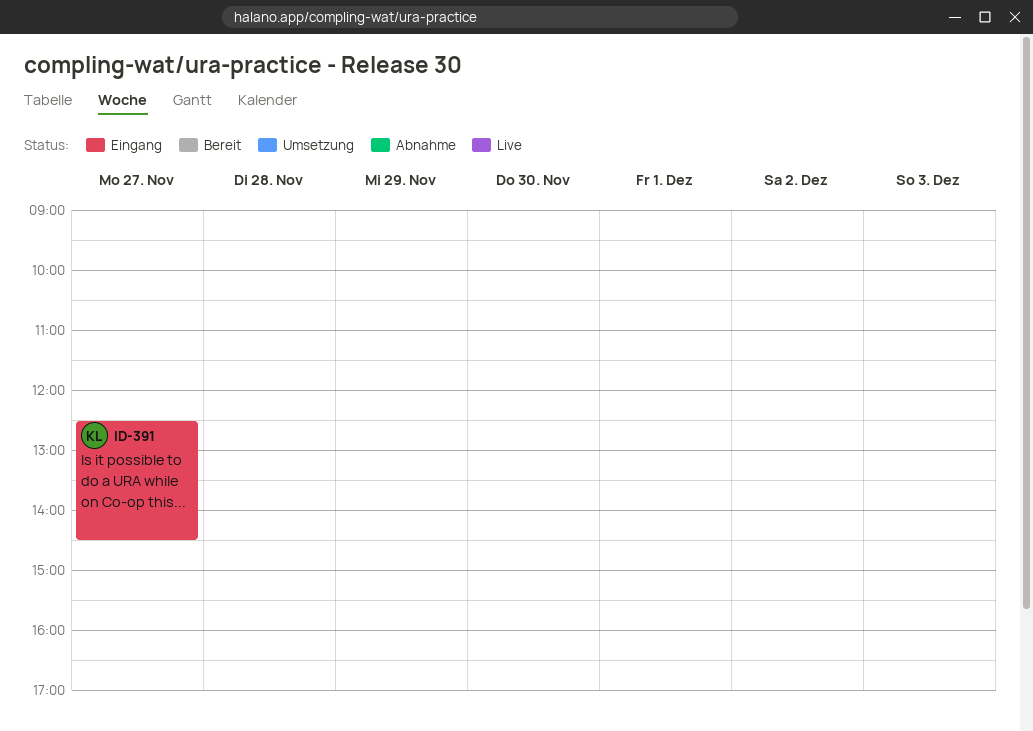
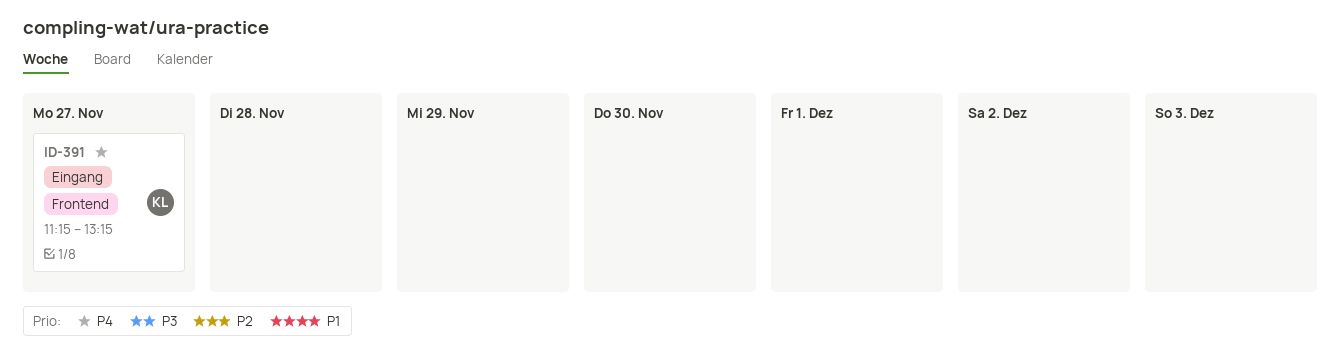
ID-391, begins: 12:30 -> 11:15
ID-391, ends: 14:30 -> 13:15

